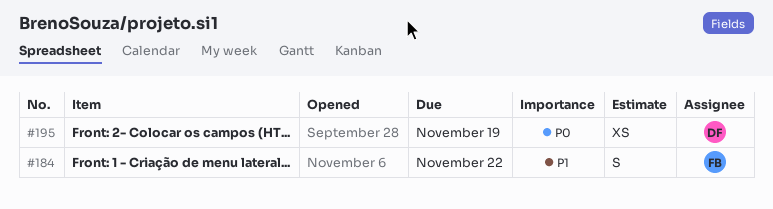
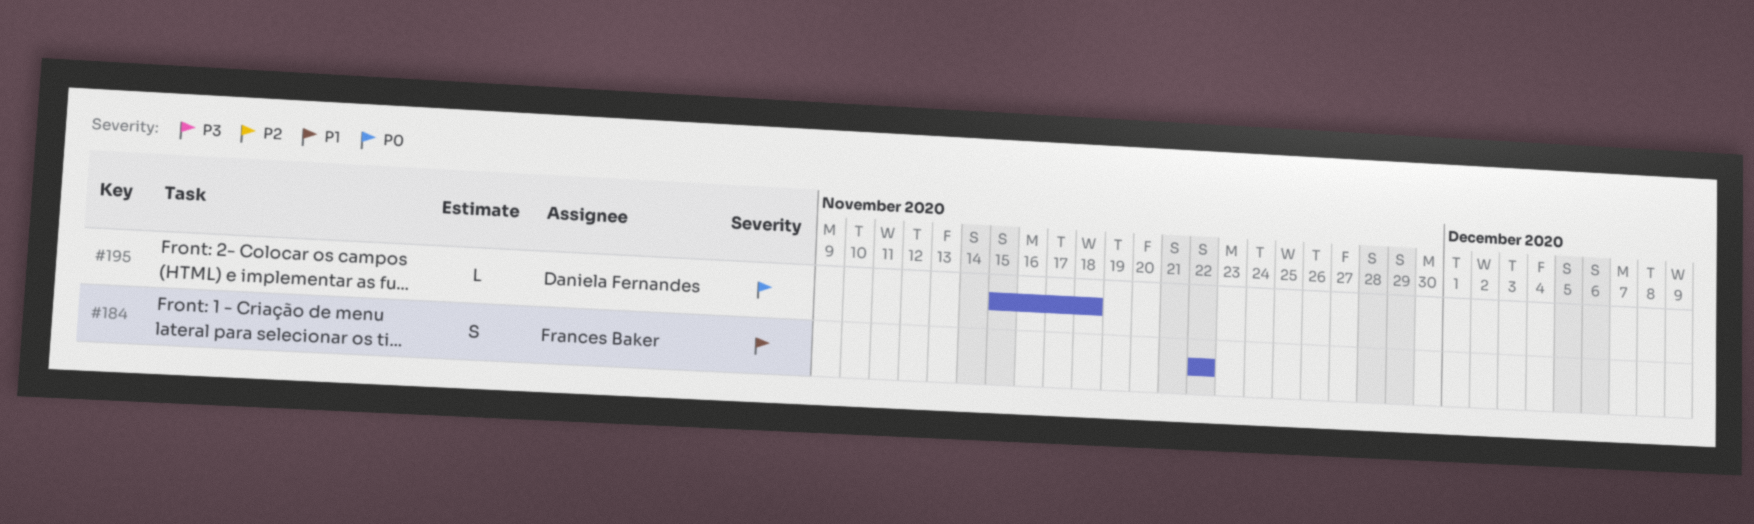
#195, estimate: XS -> L
#195, due: Nov 19 -> Nov 18

